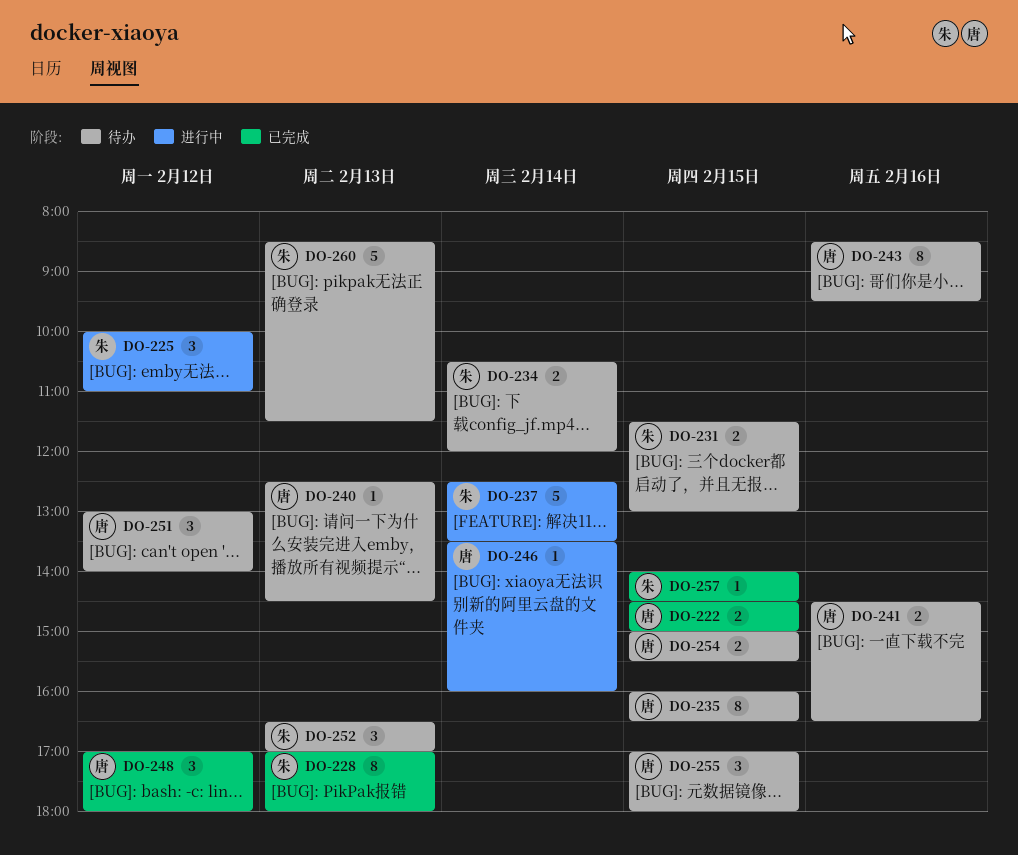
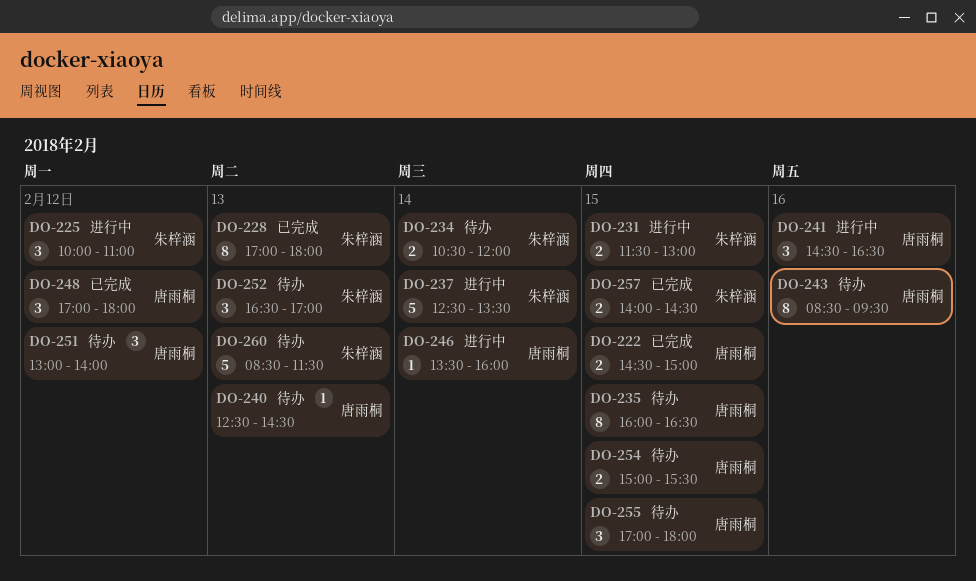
DO-231, status: 待办 -> 进行中
DO-241, status: 待办 -> 进行中
DO-241, estimate: 2 -> 3
DO-257, estimate: 1 -> 2

